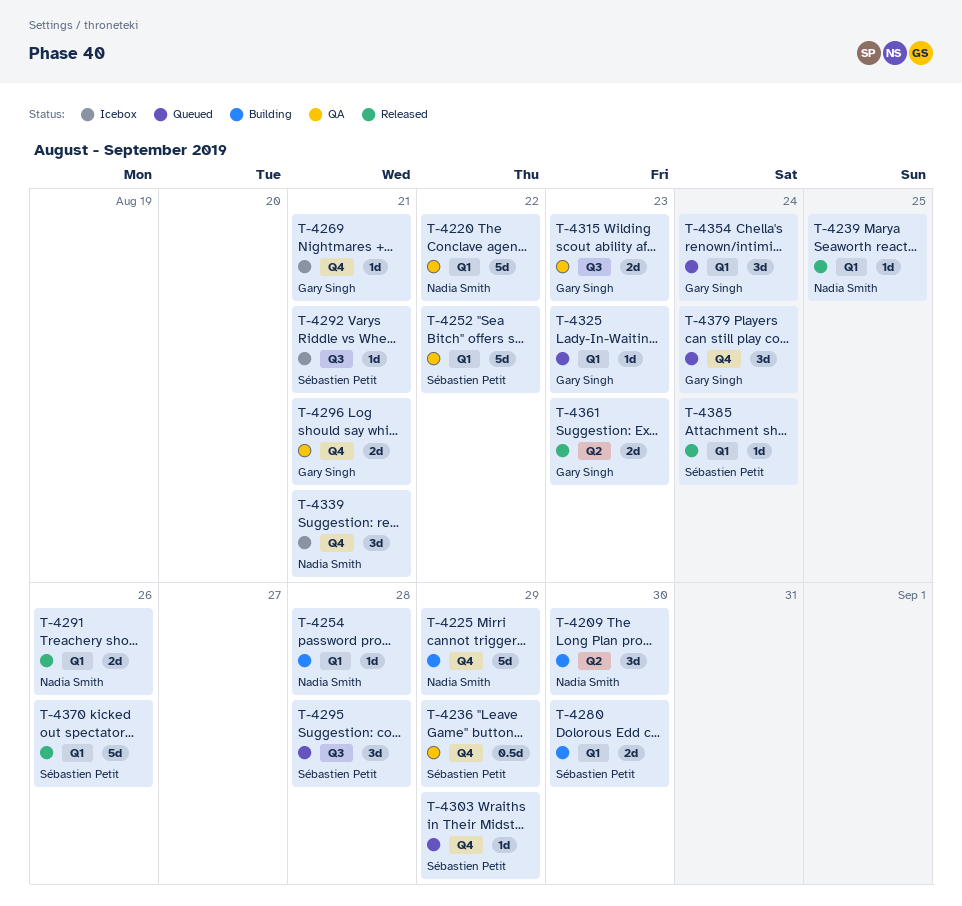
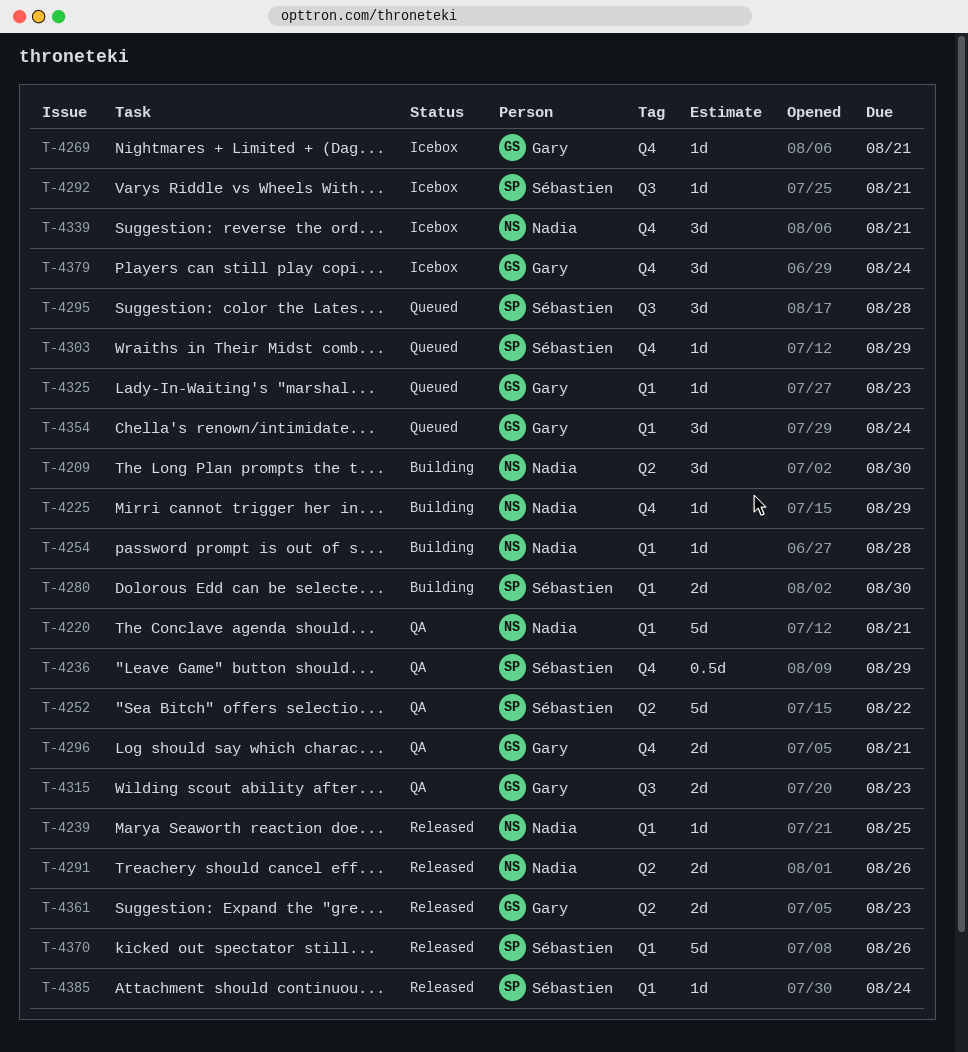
T-4220, due: Aug 22 -> Aug 21
T-4225, estimate: 5d -> 1d
T-4252, label: Q1 -> Q2
T-4291, label: Q1 -> Q2
T-4379, status: Queued -> Icebox

